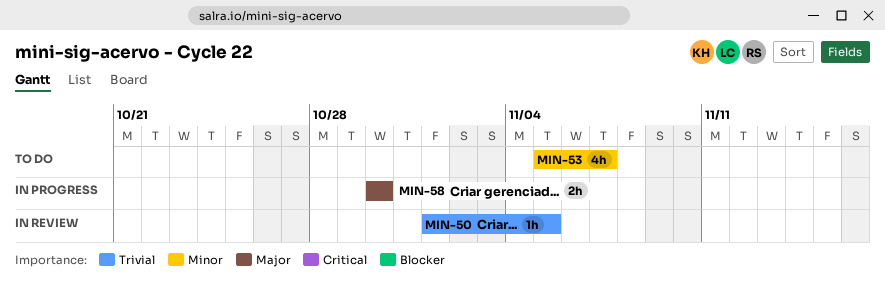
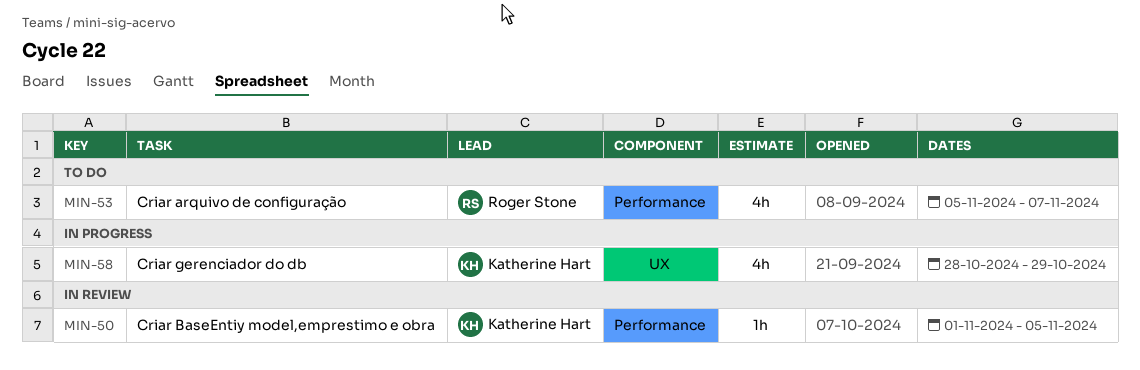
MIN-58, estimate: 2h -> 4h
MIN-58, start: Oct 30 -> Oct 28
MIN-58, due: Oct 30 -> Oct 29

